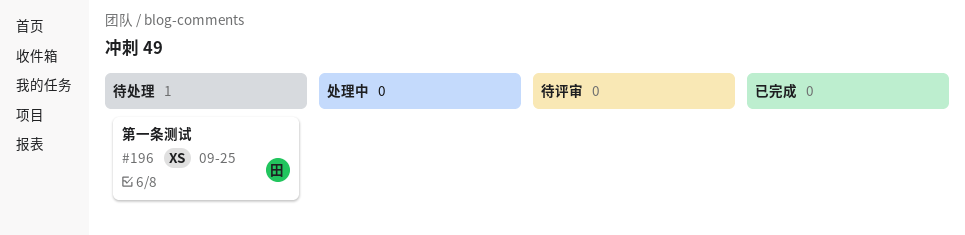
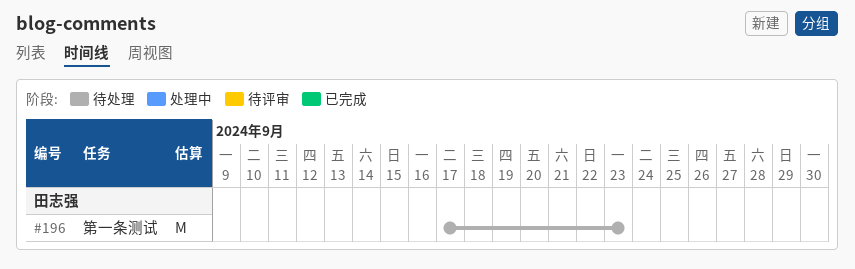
#196, estimate: XS -> M
#196, due: Sep 25 -> Sep 23

